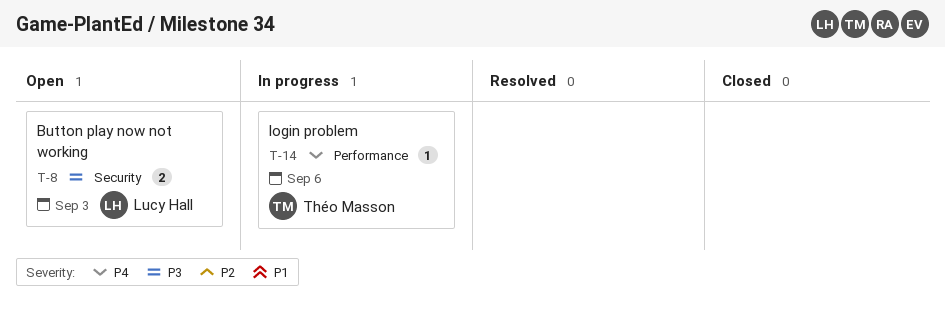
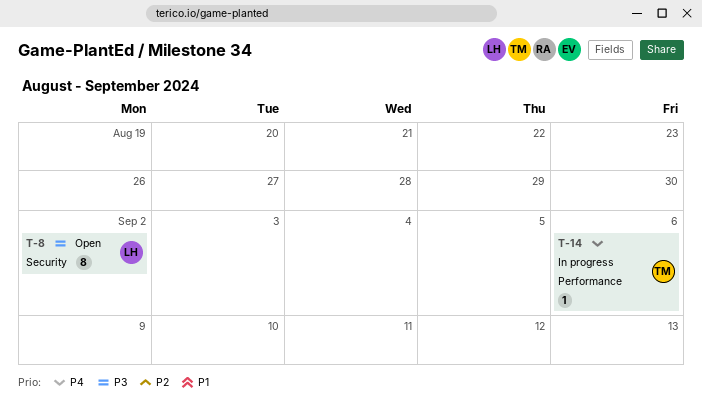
T-8, estimate: 2 -> 8
T-8, due: Sep 3 -> Sep 2

